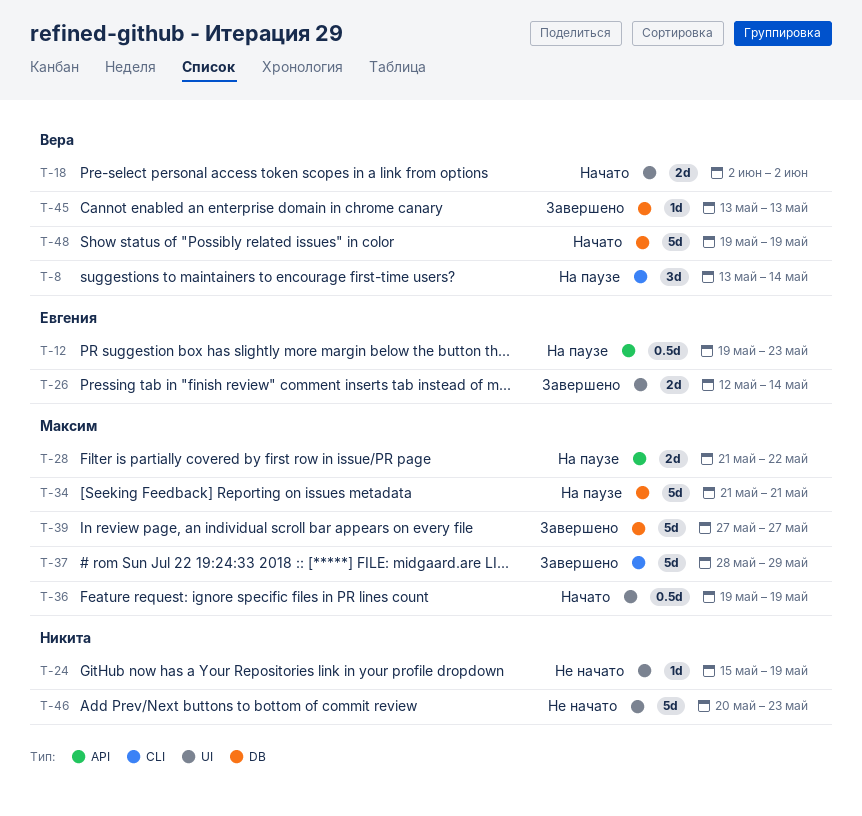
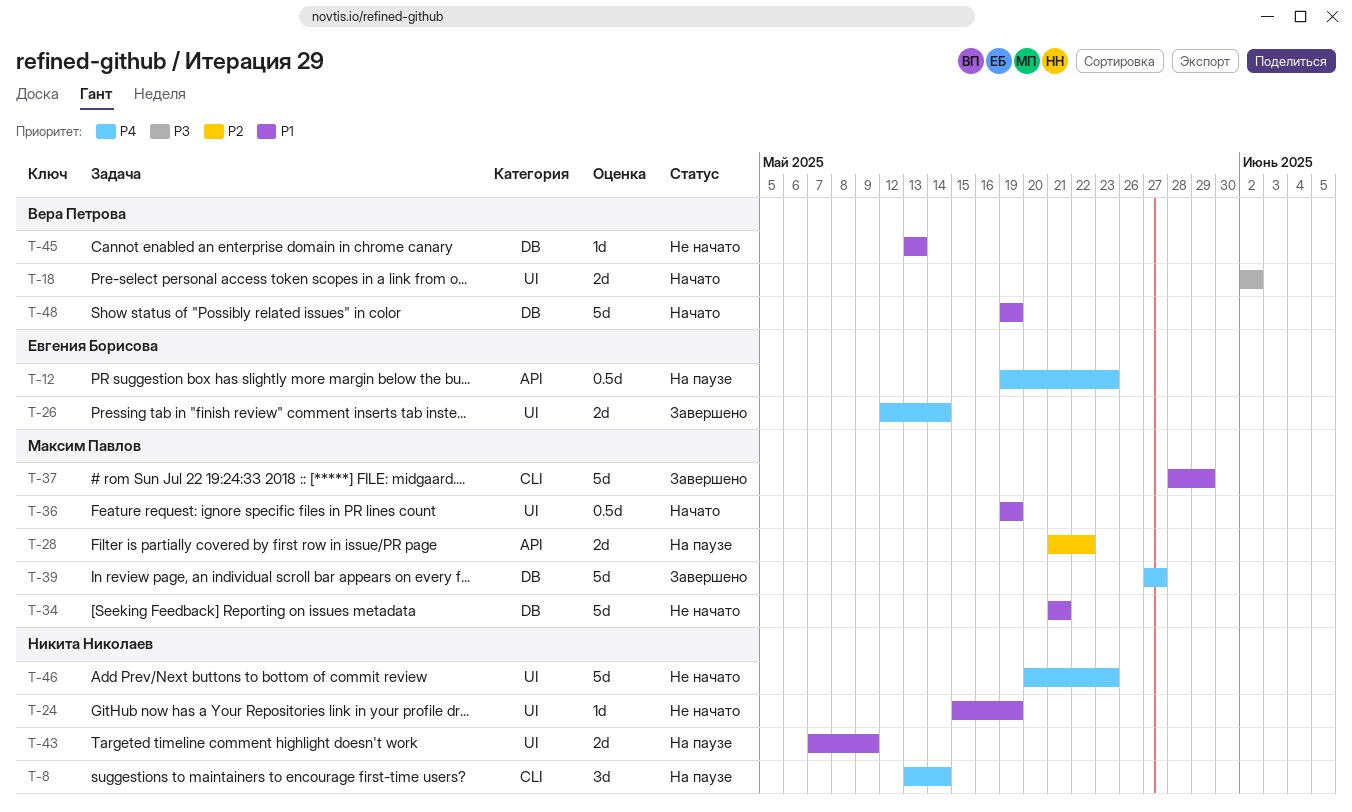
T-8, owner: Вера Петрова -> Никита Николаев
T-34, status: На паузе -> Не начато
T-43: none -> present
T-45, status: Завершено -> Не начато

